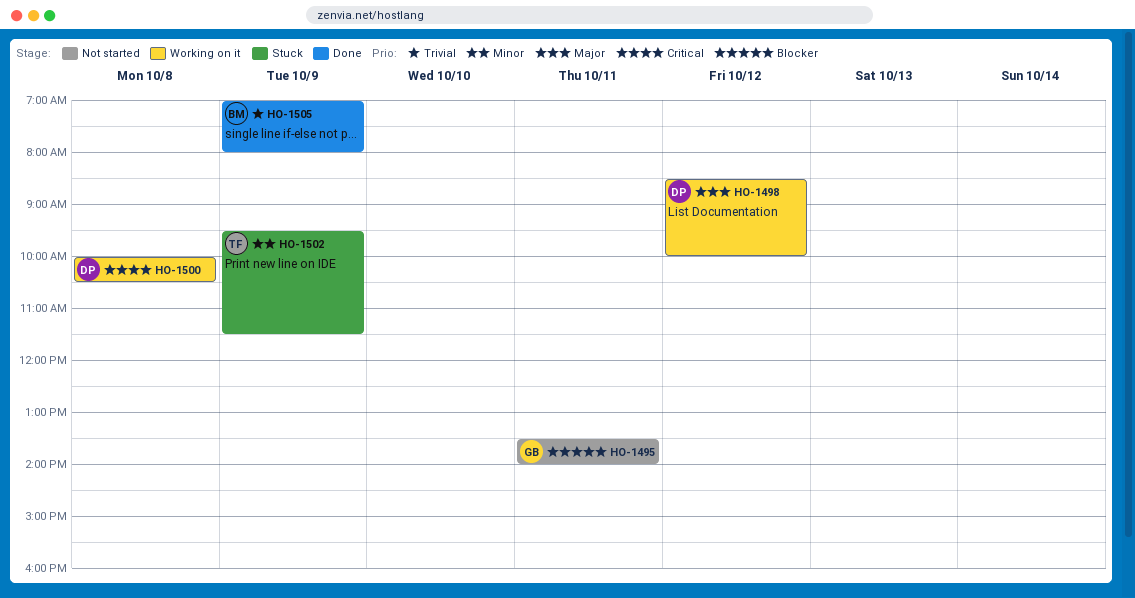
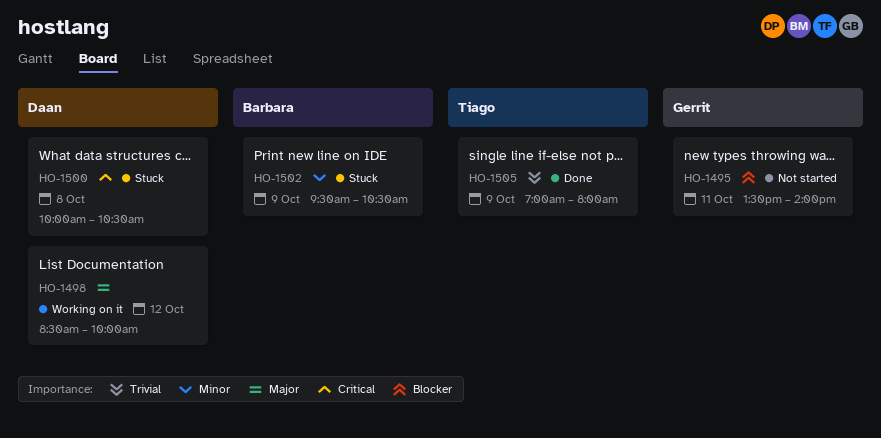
HO-1500, status: Working on it -> Stuck
HO-1502, owner: Tiago -> Barbara
HO-1502, ends: 11:30 -> 10:30
HO-1505, owner: Barbara -> Tiago

